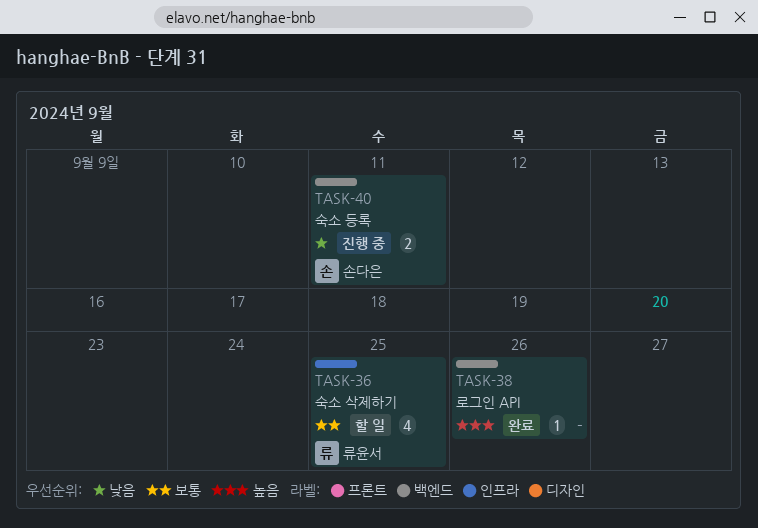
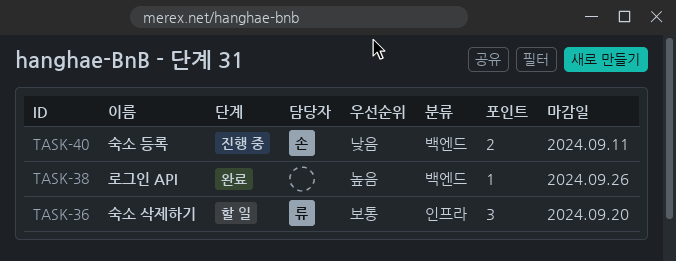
TASK-36, estimate: 4 -> 3
TASK-36, due: Sep 25 -> Sep 20

